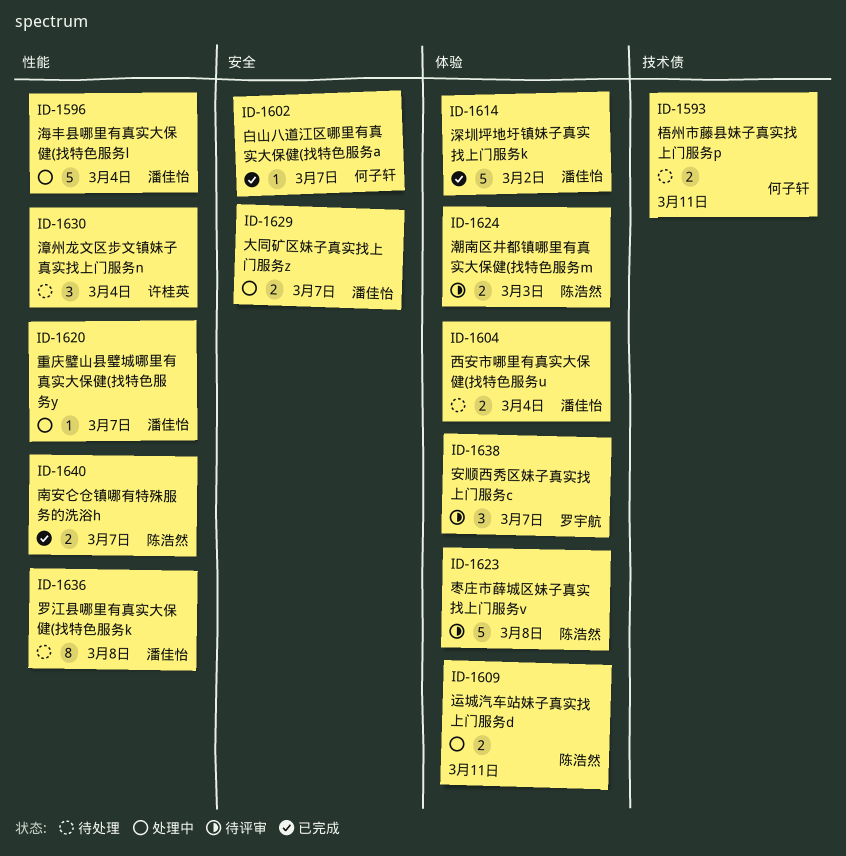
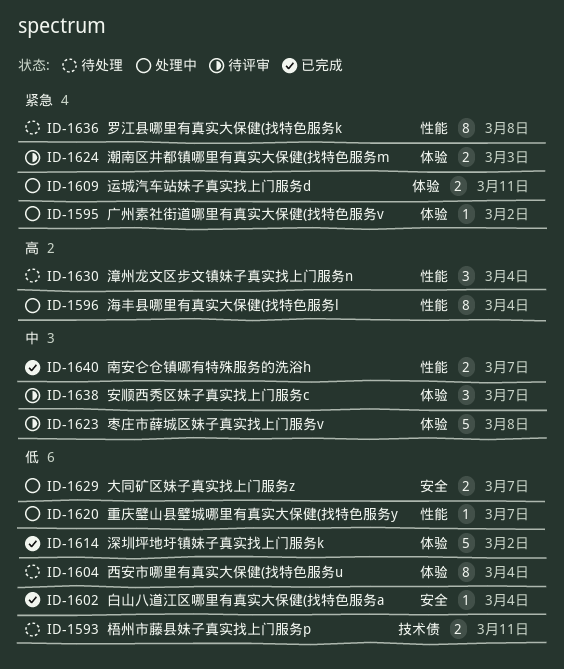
ID-1595: none -> present
ID-1596, estimate: 5 -> 8
ID-1602, due: Mar 7 -> Mar 4
ID-1604, estimate: 2 -> 8

